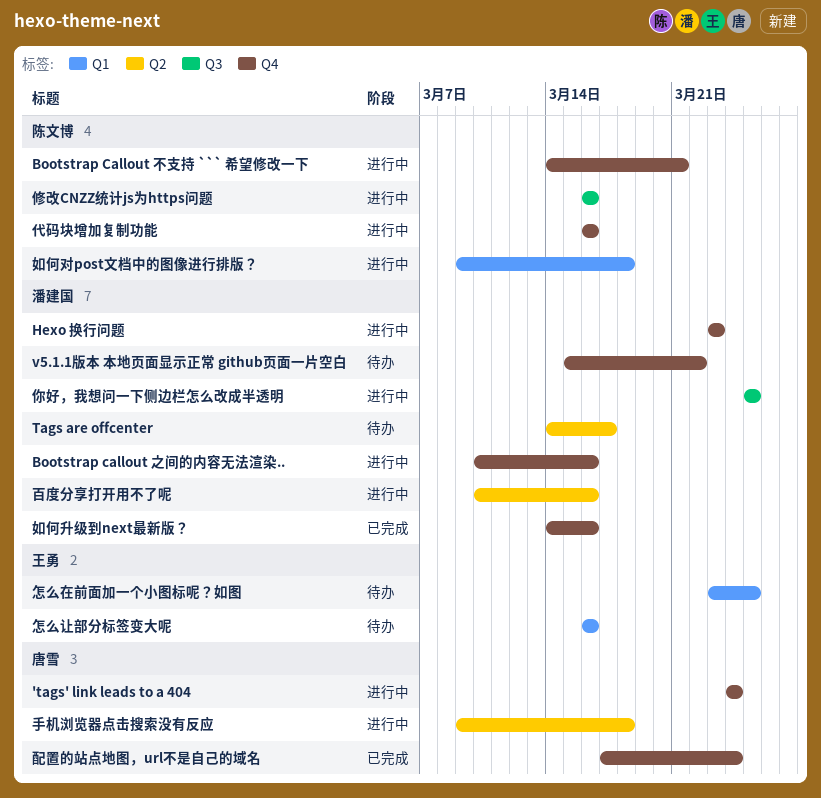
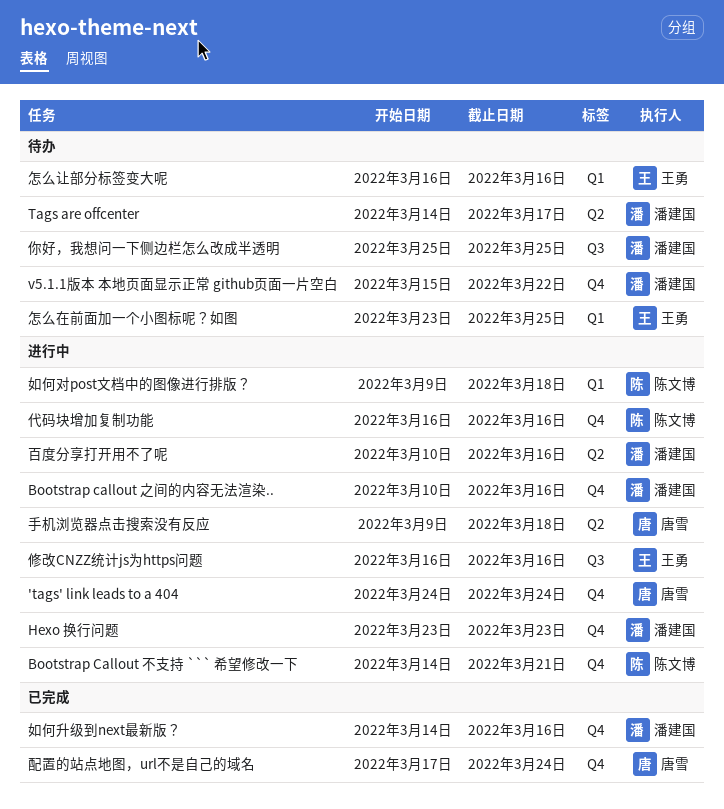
你好，我想问一下侧边栏怎么改成半透明, status: 进行中 -> 待办
修改CNZZ统计js为https问题, owner: 陈文博 -> 王勇

